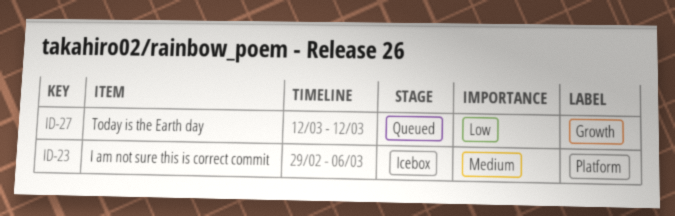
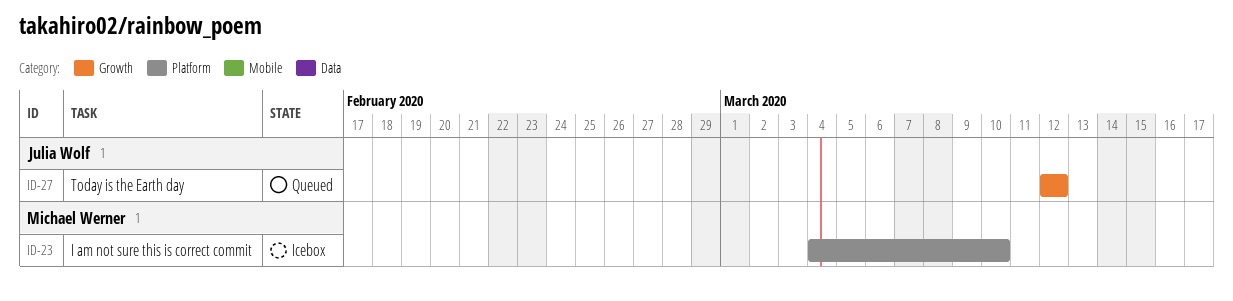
ID-23, start: Feb 29 -> Mar 4
ID-23, due: Mar 6 -> Mar 10

